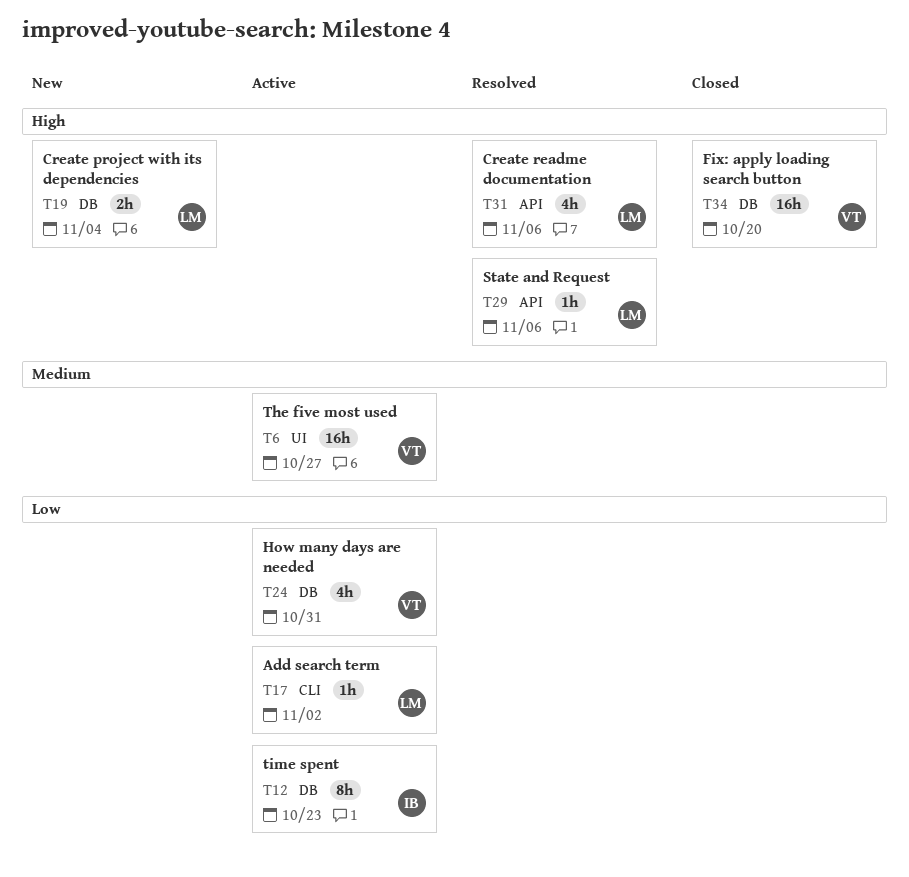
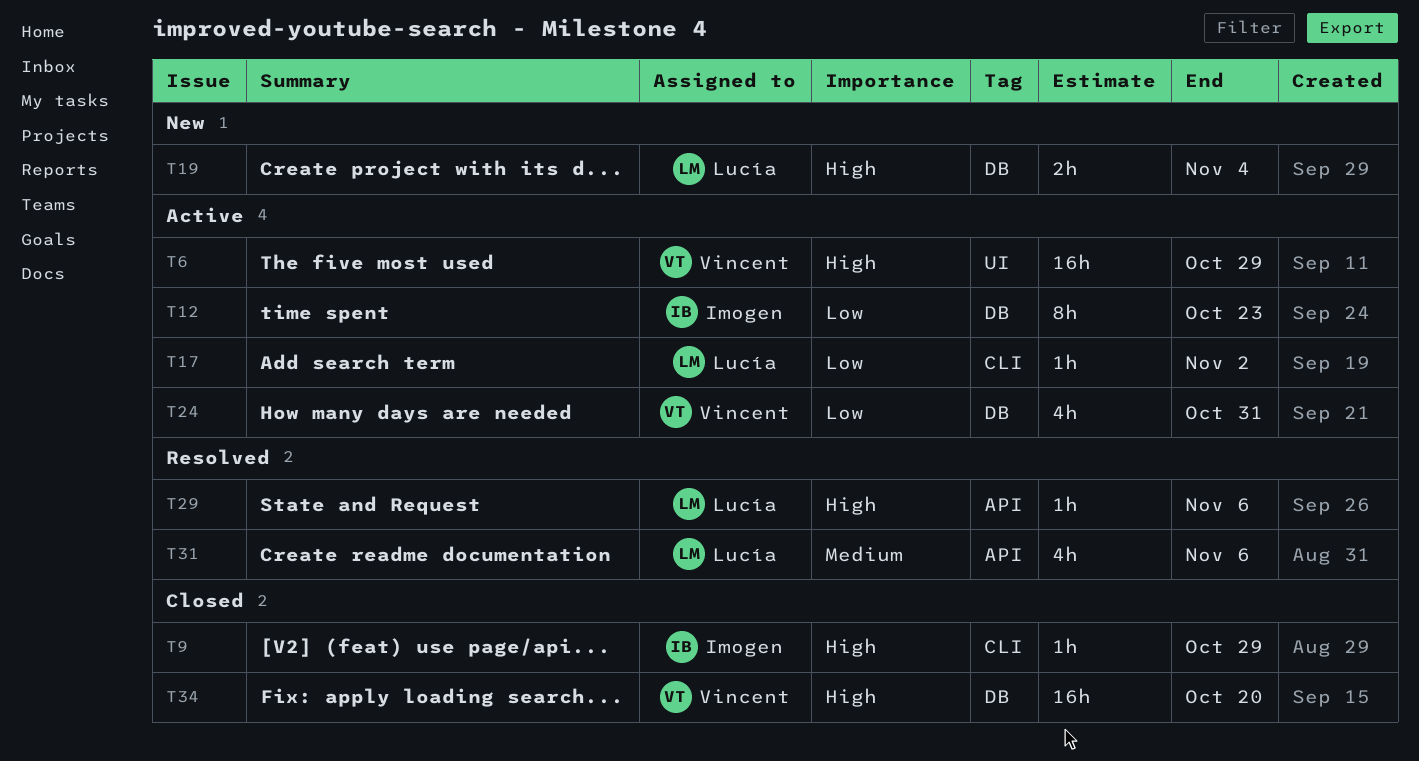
T6, priority: Medium -> High
T6, due: Oct 27 -> Oct 29
T9: none -> present
T31, priority: High -> Medium

